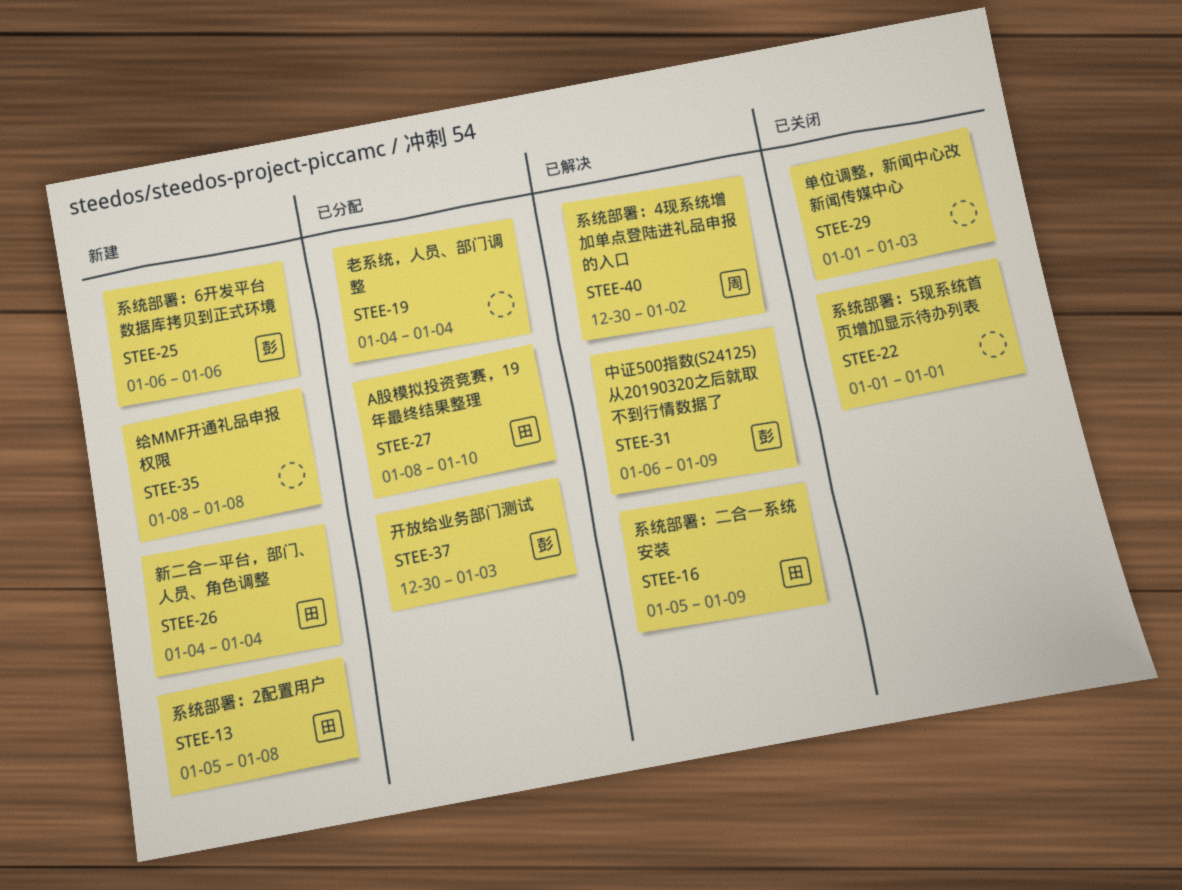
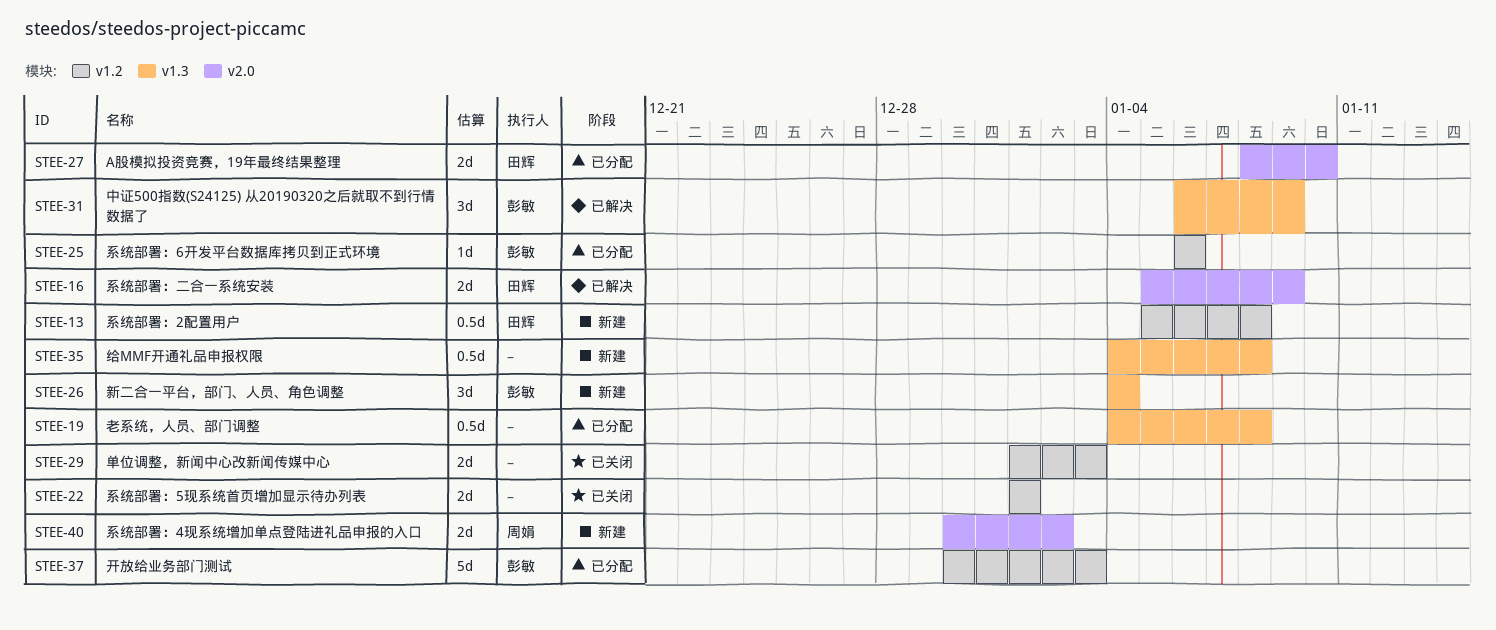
STEE-19, due: Jan 4 -> Jan 8
STEE-25, status: 新建 -> 已分配
STEE-26, owner: 田辉 -> 彭敏
STEE-35, start: Jan 8 -> Jan 4
STEE-40, status: 已解决 -> 新建

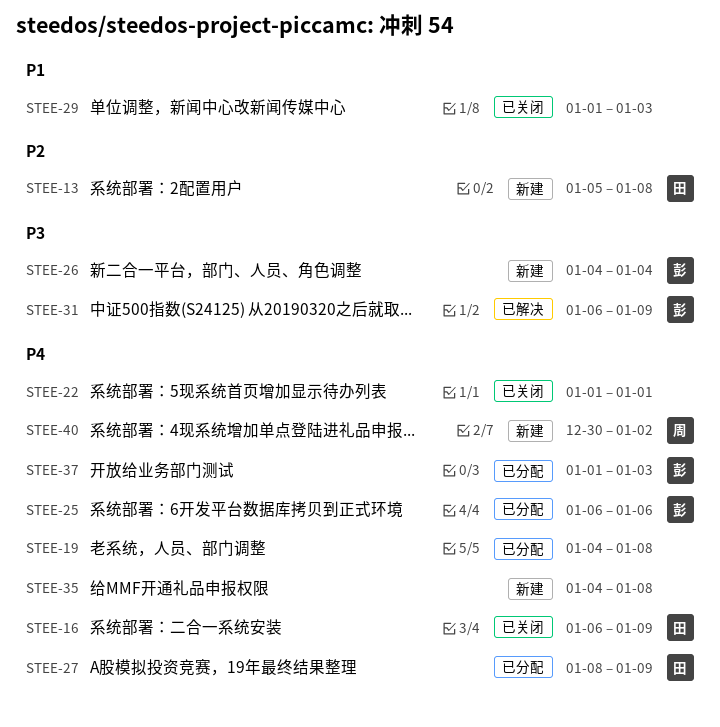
STEE-16, status: 已解决 -> 已关闭
STEE-16, start: Jan 5 -> Jan 6
STEE-27, due: Jan 10 -> Jan 9
STEE-37, start: Dec 30 -> Jan 1

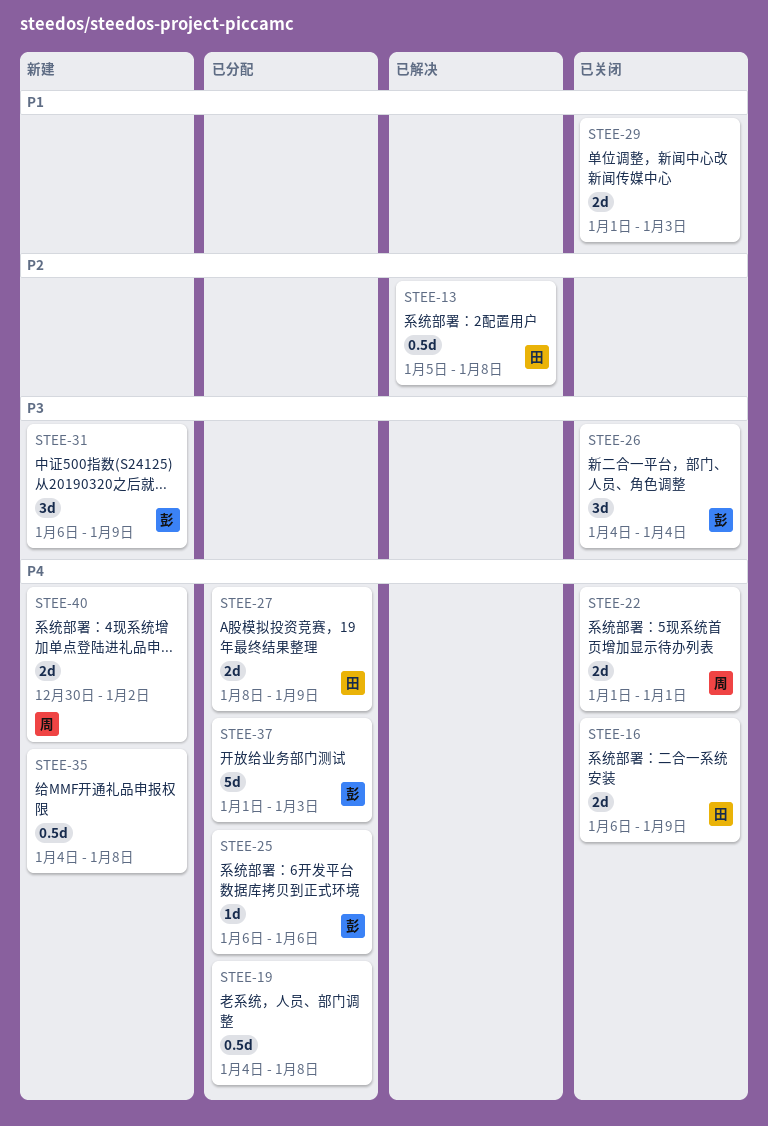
STEE-13, status: 新建 -> 已解决
STEE-22, owner: none -> 周
STEE-26, status: 新建 -> 已关闭
STEE-31, status: 已解决 -> 新建

